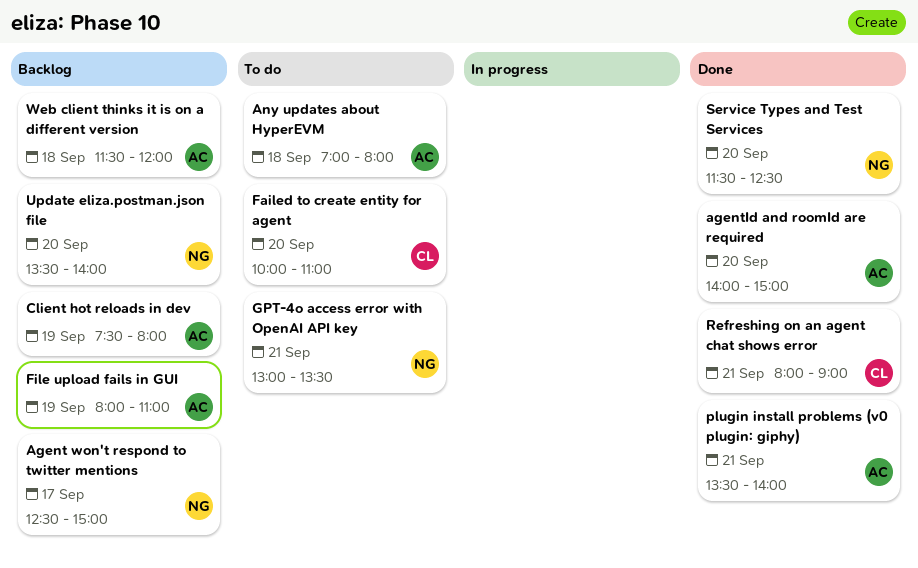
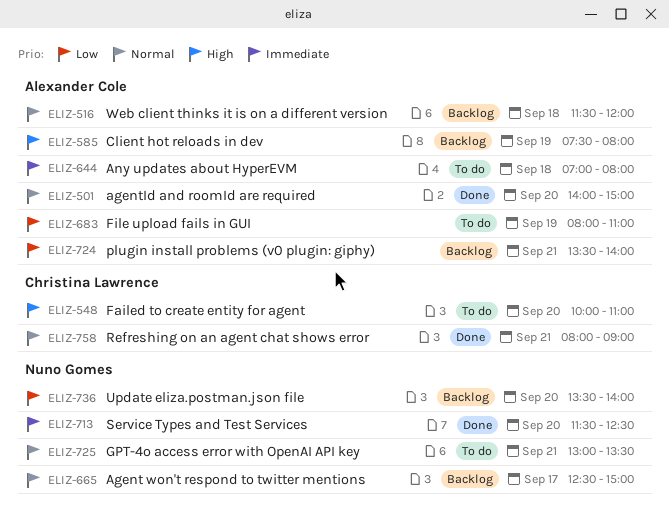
File upload fails in GUI, status: Backlog -> To do
plugin install problems (v0 plugin: giphy), status: Done -> Backlog

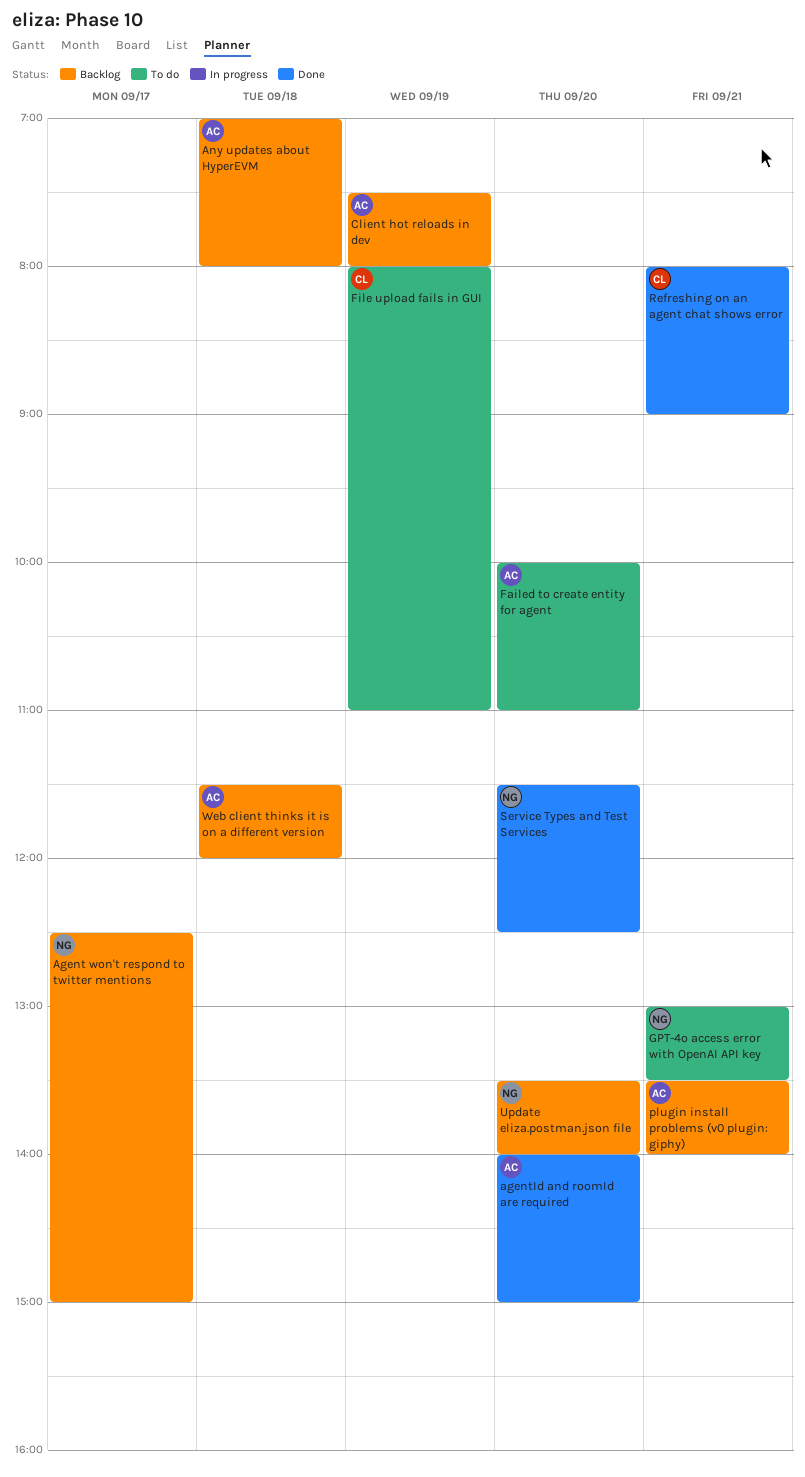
Any updates about HyperEVM, status: To do -> Backlog
Failed to create entity for agent, owner: Christina Lawrence -> Alexander Cole
File upload fails in GUI, owner: Alexander Cole -> Christina Lawrence

